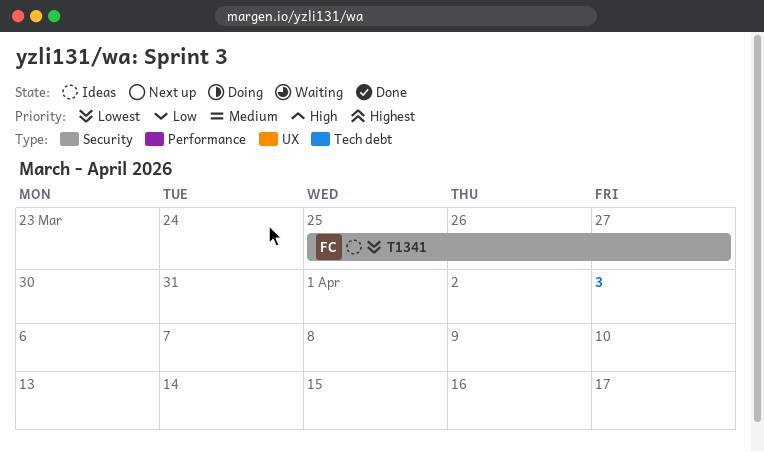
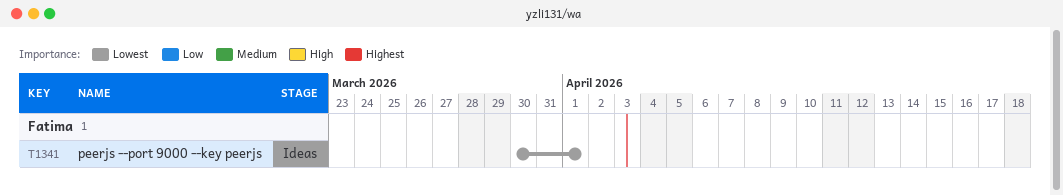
T1341, start: Mar 25 -> Mar 30
T1341, due: Mar 27 -> Apr 1

